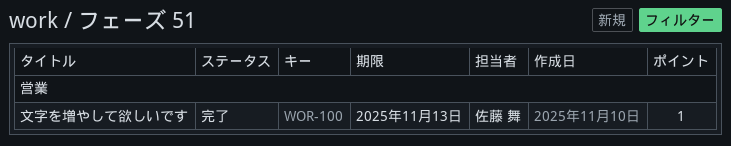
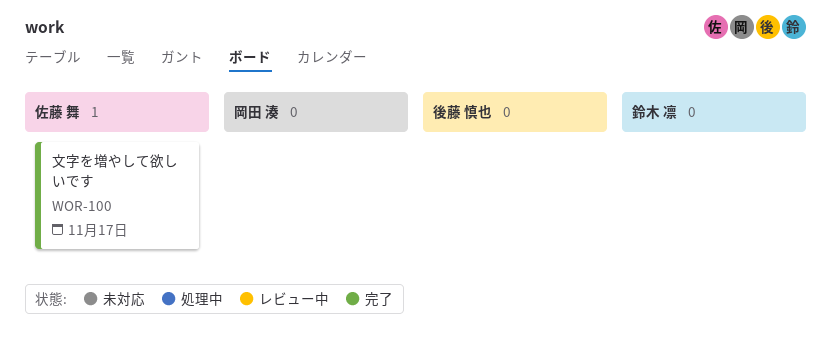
WOR-100, due: Nov 13 -> Nov 17

